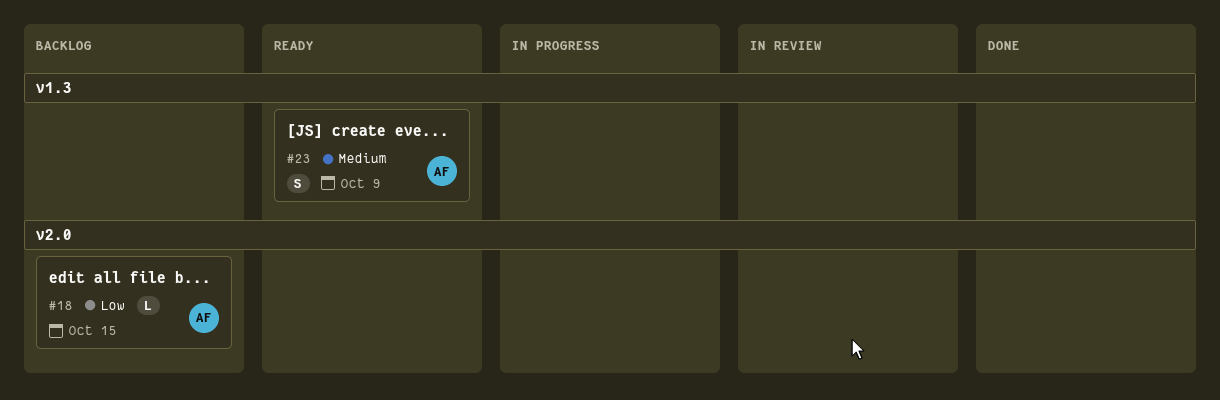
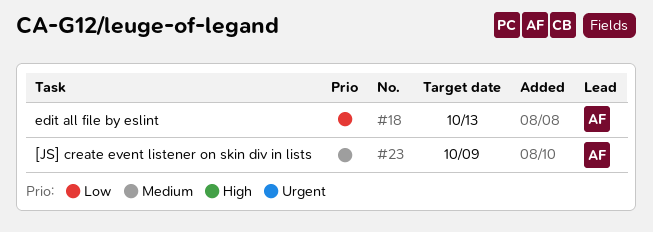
#18, due: Oct 15 -> Oct 13

